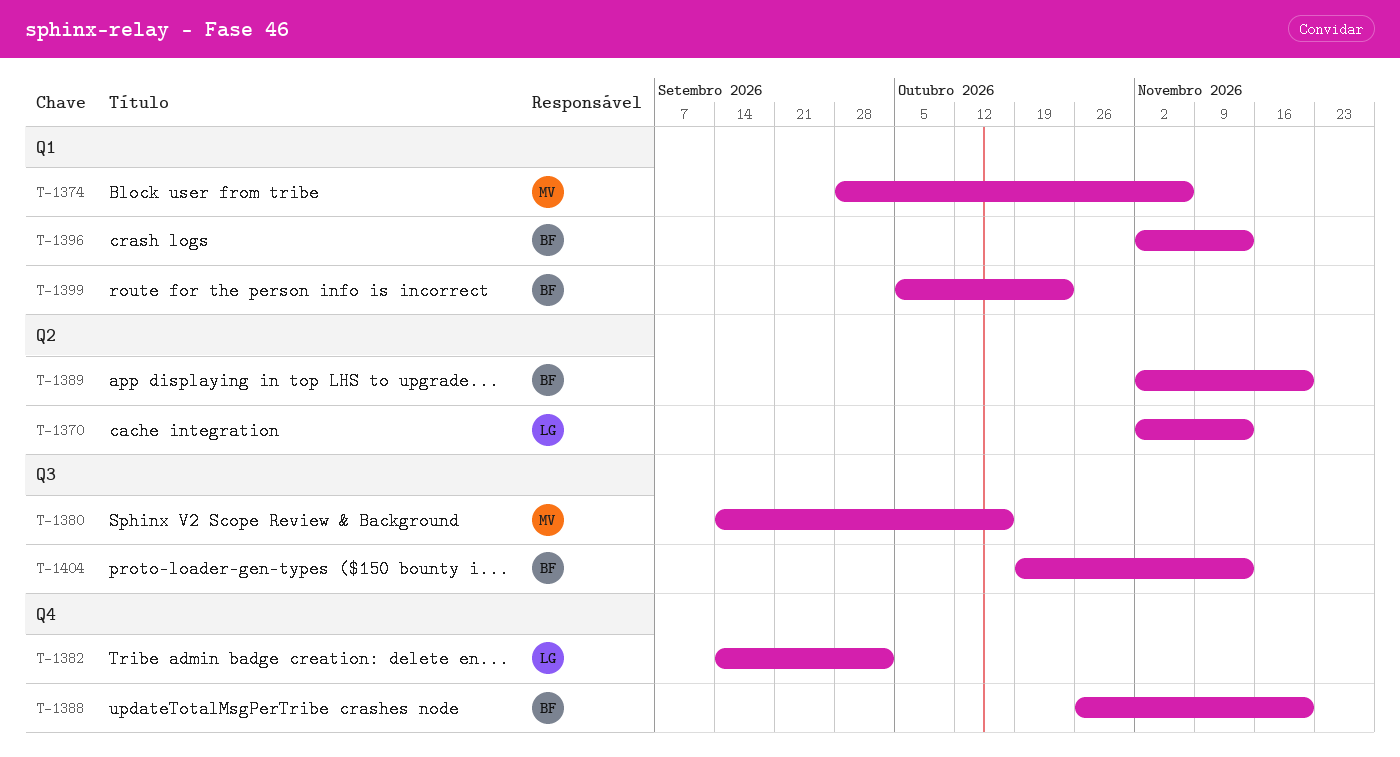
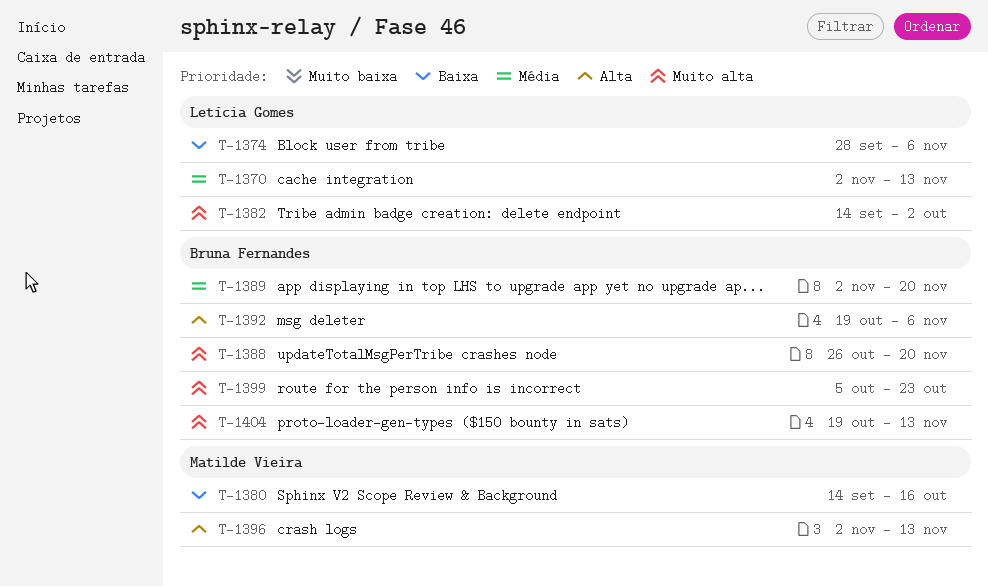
T-1374, owner: Matilde Vieira -> Letícia Gomes
T-1392: none -> present
T-1396, owner: Bruna Fernandes -> Matilde Vieira

